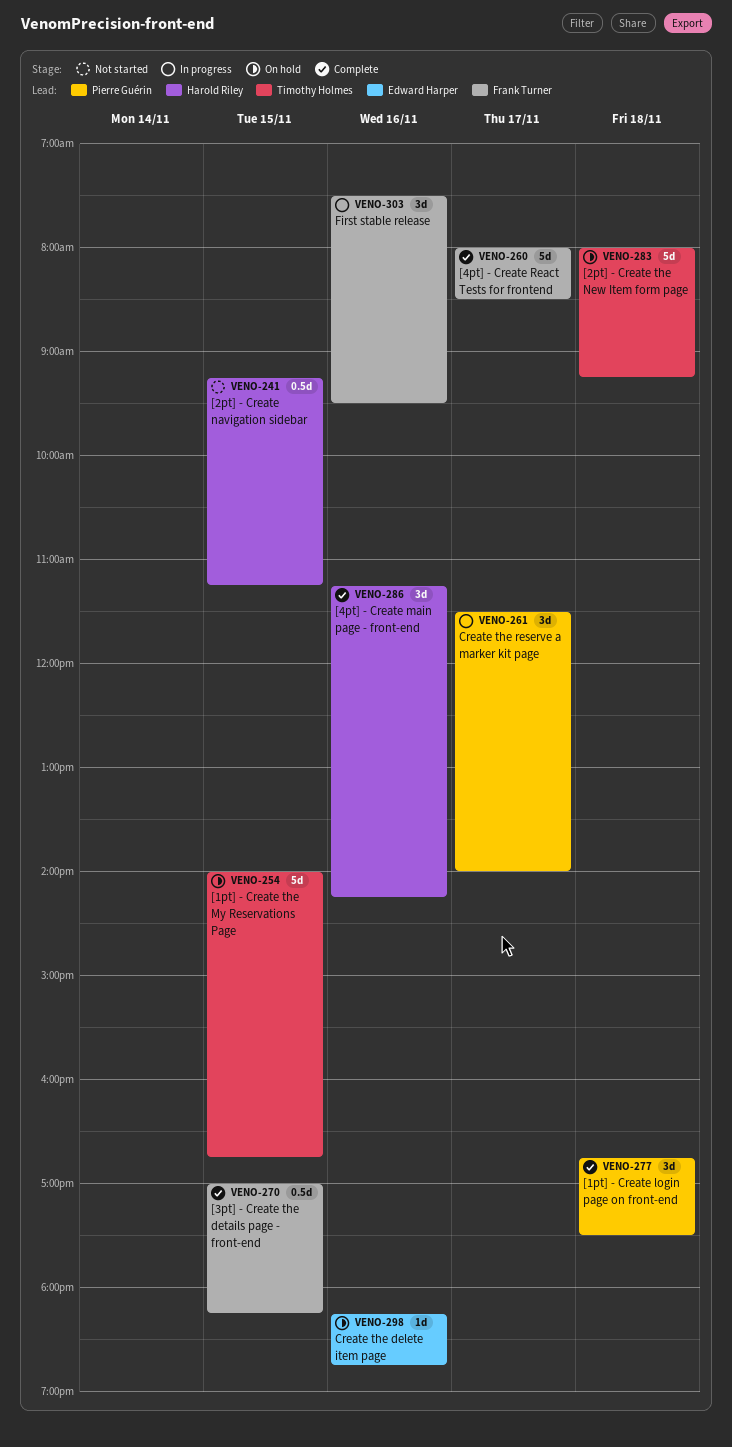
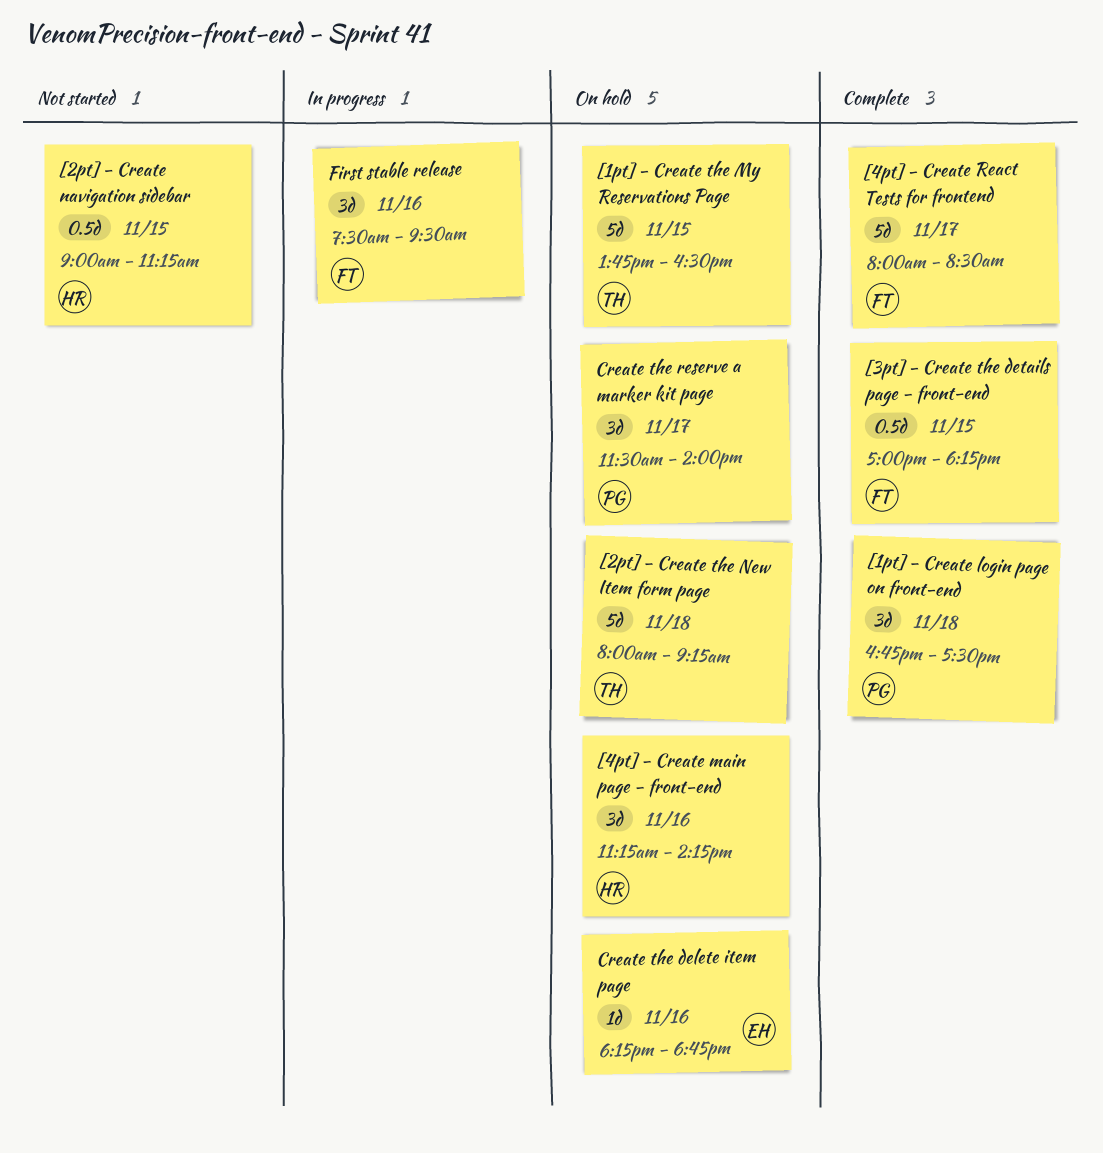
[1pt] - Create the My Reservations Page, begins: 14:00 -> 13:45
[1pt] - Create the My Reservations Page, ends: 16:45 -> 16:30
[2pt] - Create navigation sidebar, begins: 09:15 -> 09:00
[4pt] - Create main page - front-end, status: Complete -> On hold
Create the reserve a marker kit page, status: In progress -> On hold

